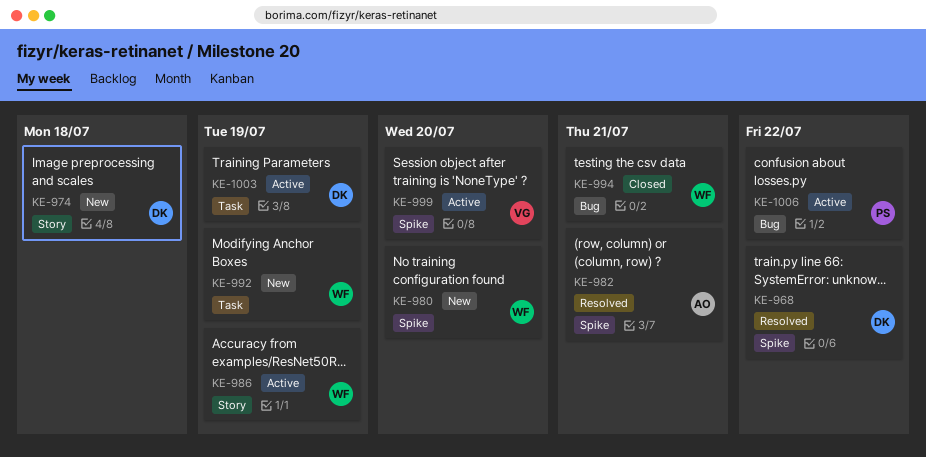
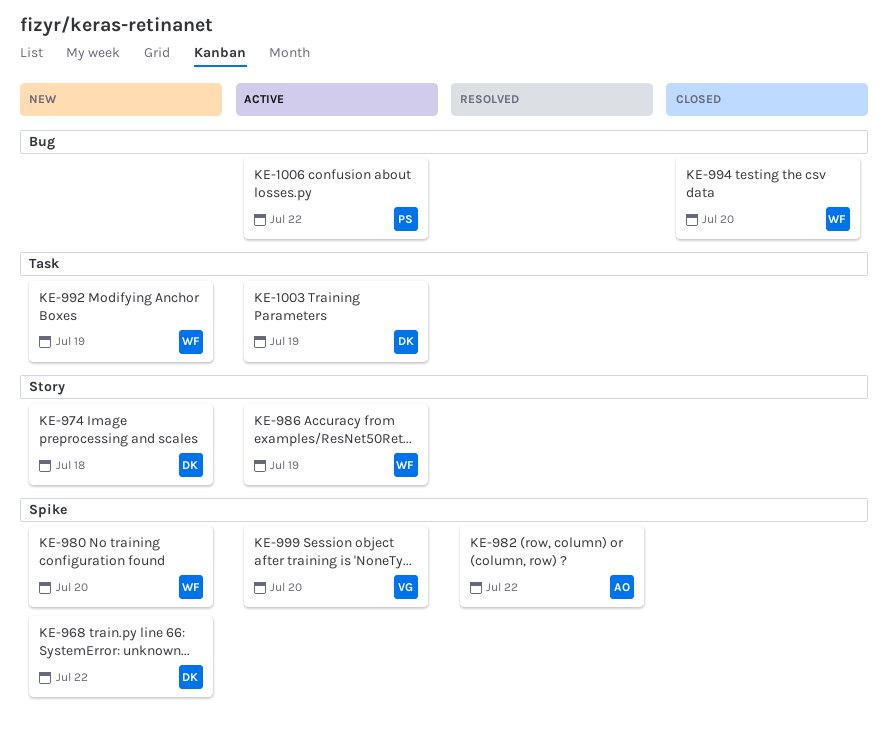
KE-968, status: Resolved -> New
KE-982, due: Jul 21 -> Jul 22
KE-994, due: Jul 21 -> Jul 20

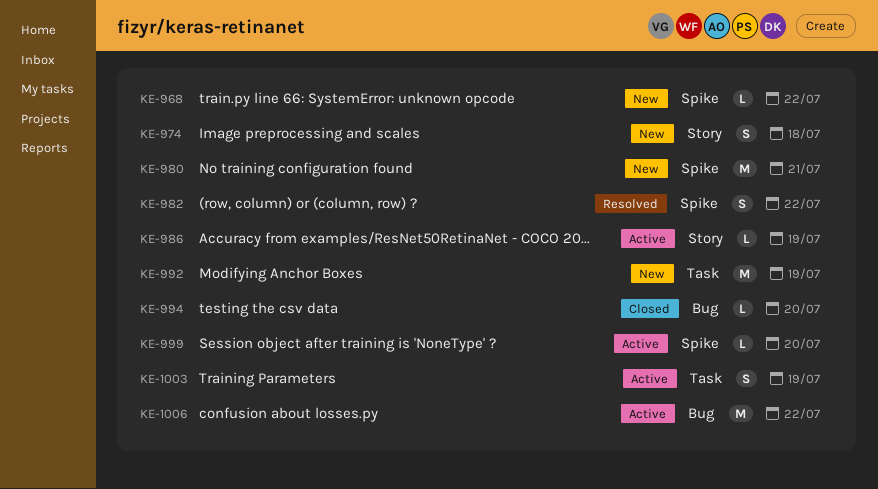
KE-980, due: Jul 20 -> Jul 21

